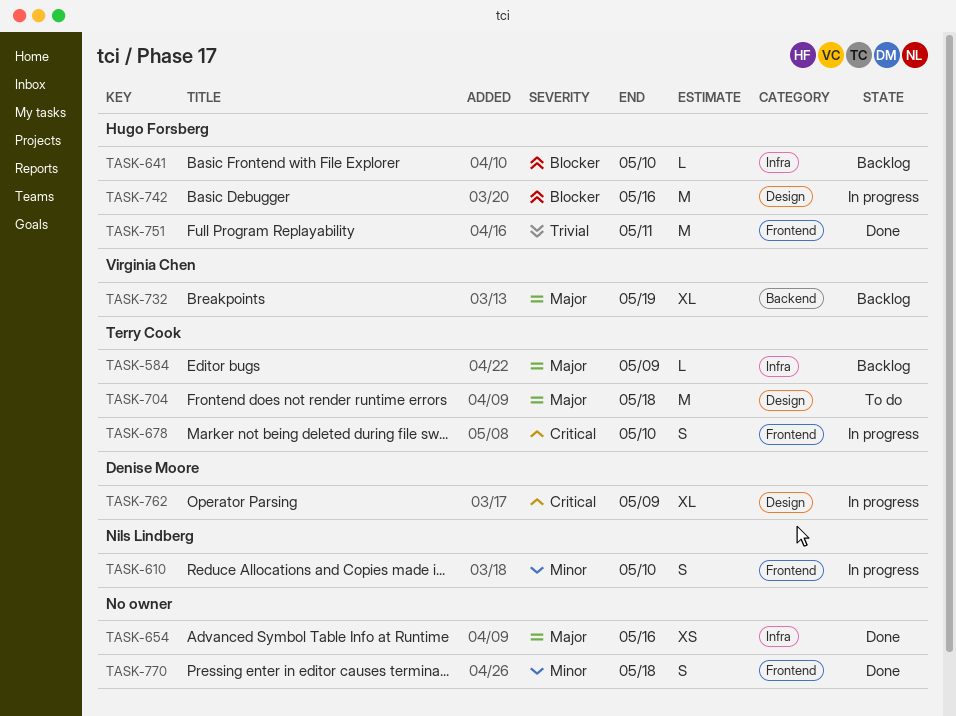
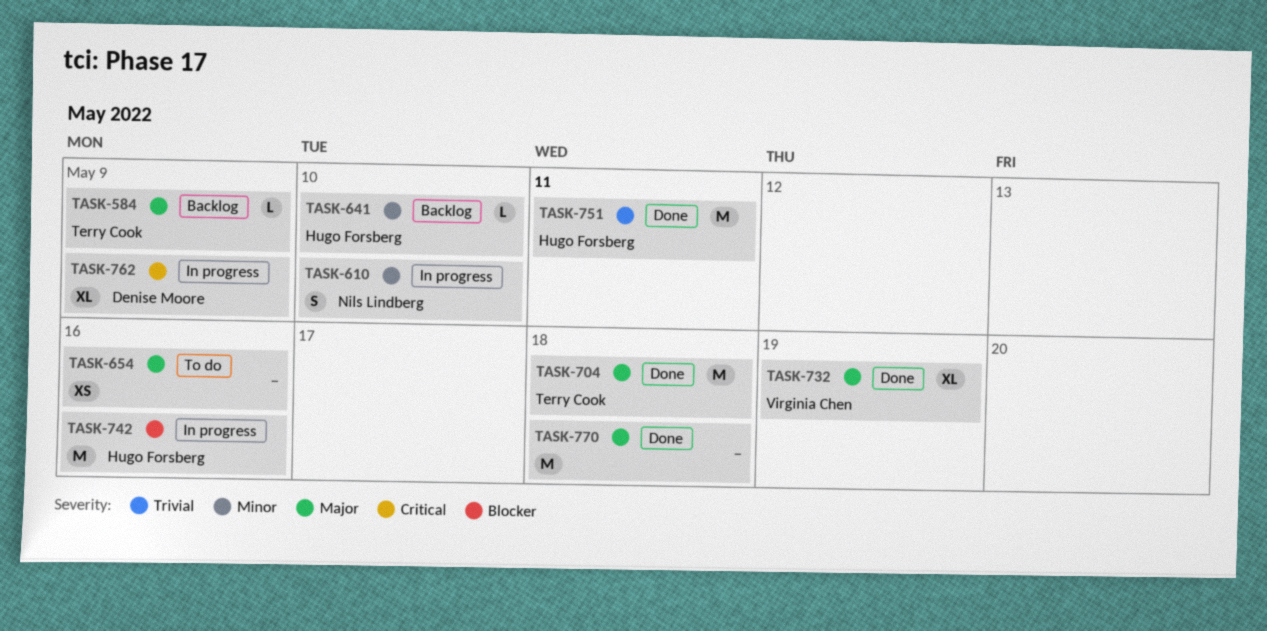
TASK-641, priority: Blocker -> Minor
TASK-654, status: Done -> To do
TASK-678: present -> none
TASK-704, status: To do -> Done
TASK-732, status: Backlog -> Done
TASK-770, priority: Minor -> Major
TASK-770, estimate: S -> M

